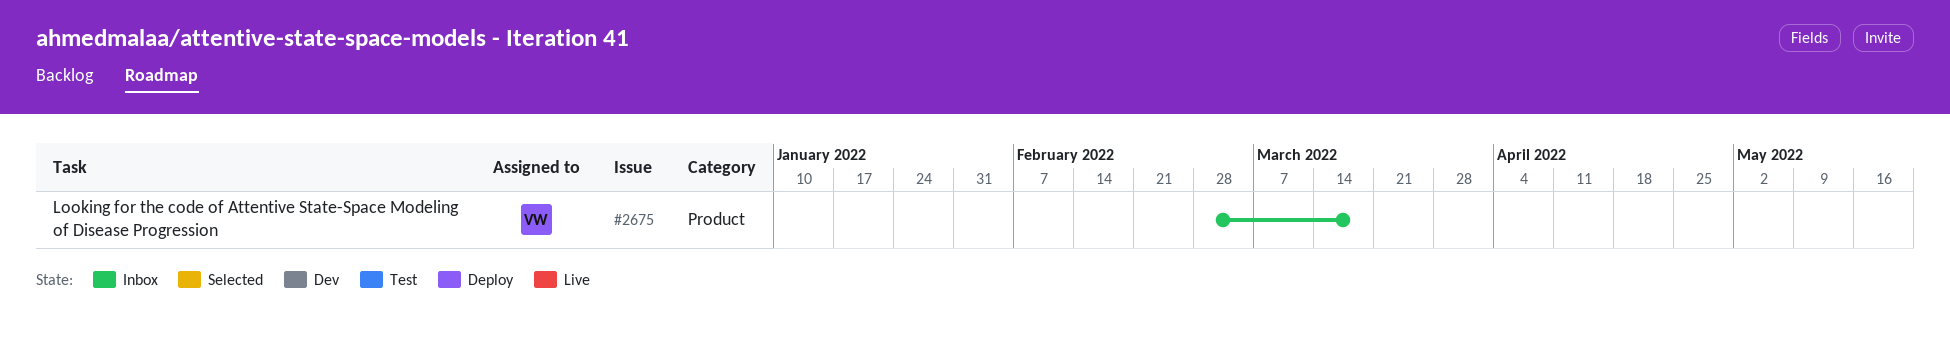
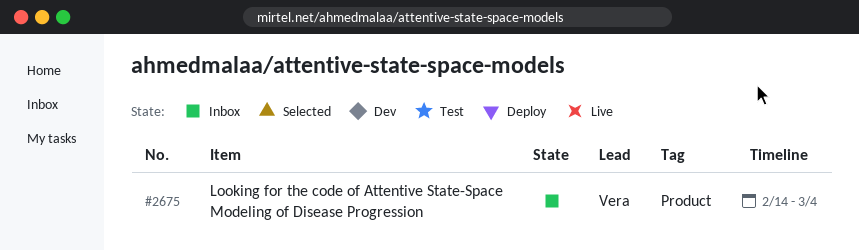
#2675, start: Feb 28 -> Feb 14
#2675, due: Mar 18 -> Mar 4

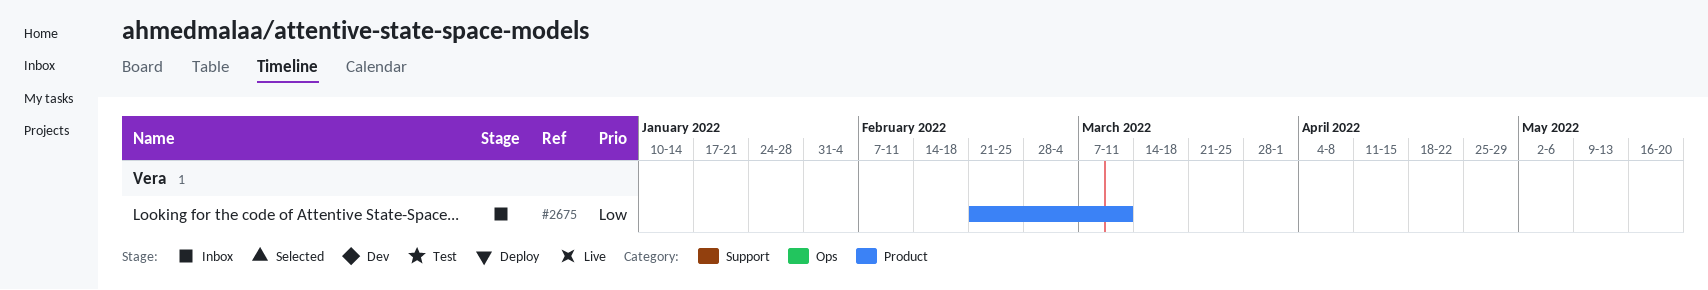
#2675, start: Feb 14 -> Feb 21
#2675, due: Mar 4 -> Mar 11

